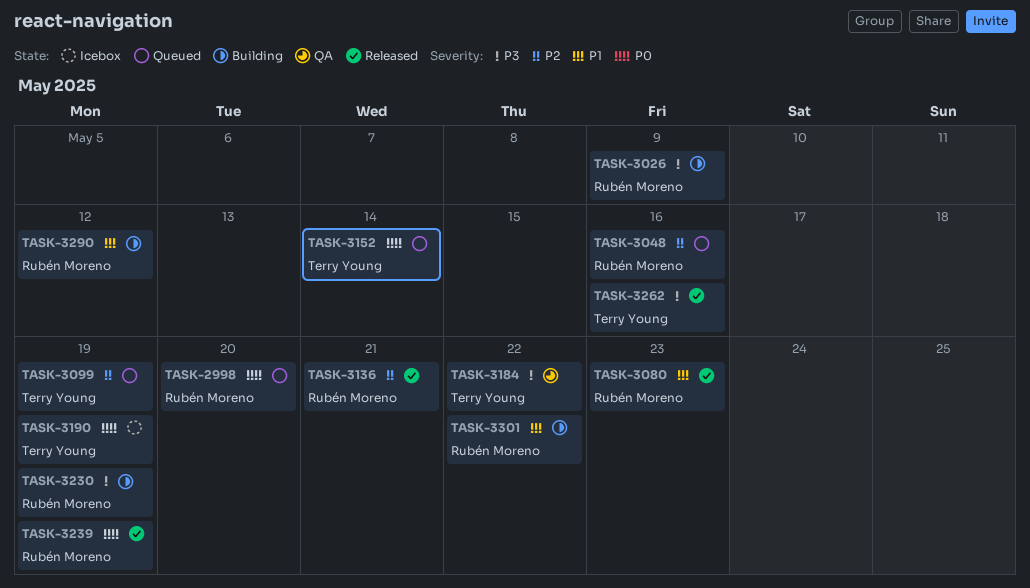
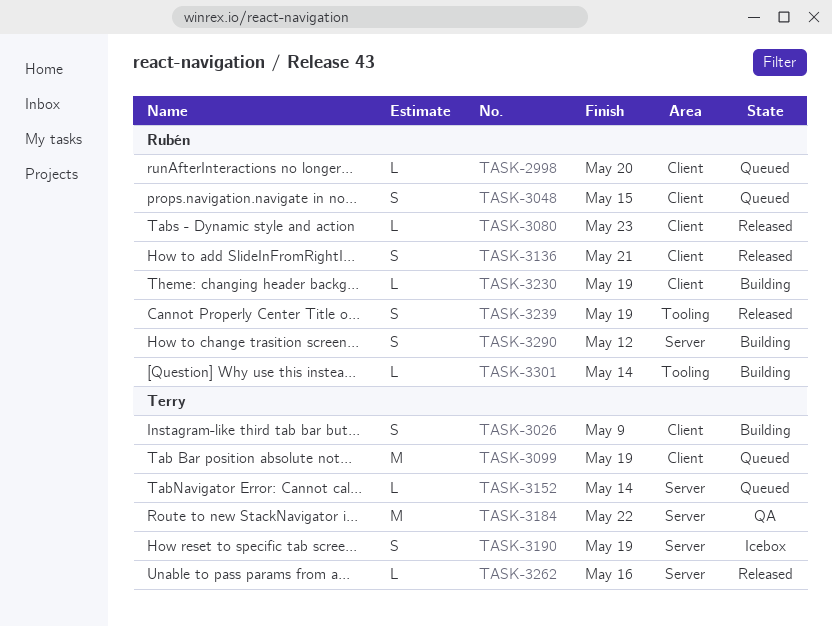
TASK-3026, owner: Rubén Moreno -> Terry Young
TASK-3048, due: May 16 -> May 15
TASK-3301, due: May 22 -> May 14

